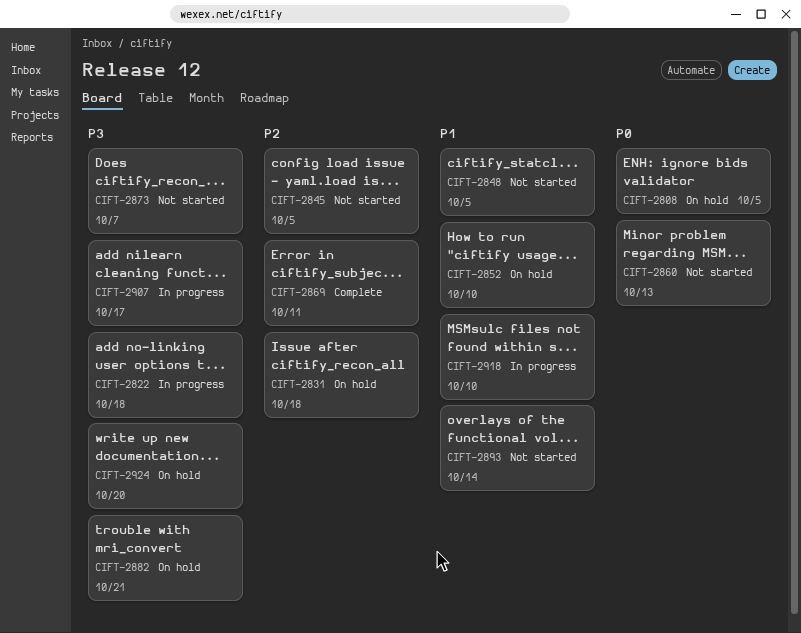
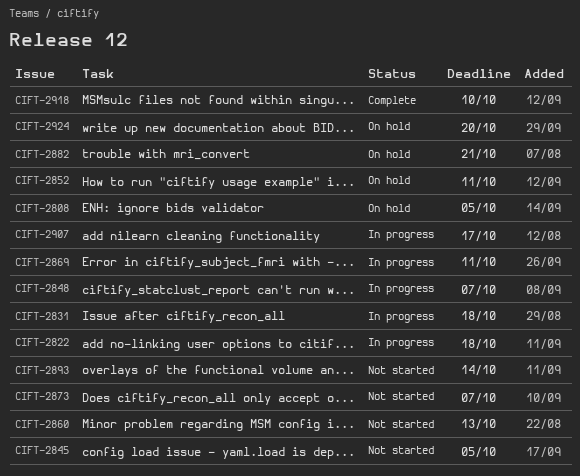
CIFT-2831, status: On hold -> In progress
CIFT-2848, status: Not started -> In progress
CIFT-2848, due: Oct 5 -> Oct 7
CIFT-2852, due: Oct 10 -> Oct 11
CIFT-2869, status: Complete -> In progress
CIFT-2918, status: In progress -> Complete

